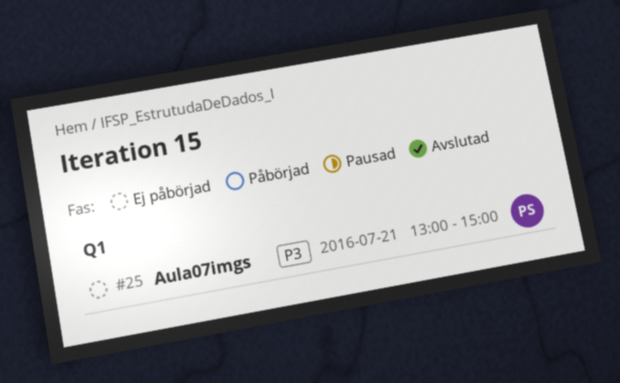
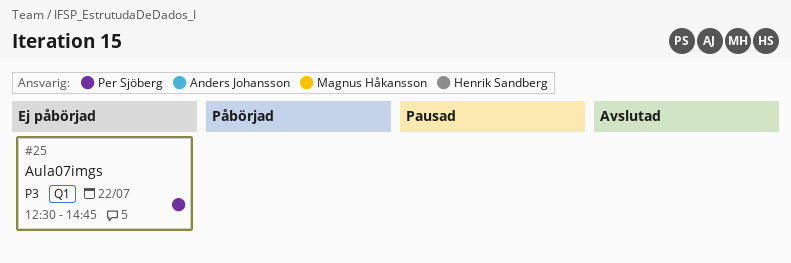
#25, day: Jul 21 -> Jul 22
#25, begins: 13:00 -> 12:30
#25, ends: 15:00 -> 14:45

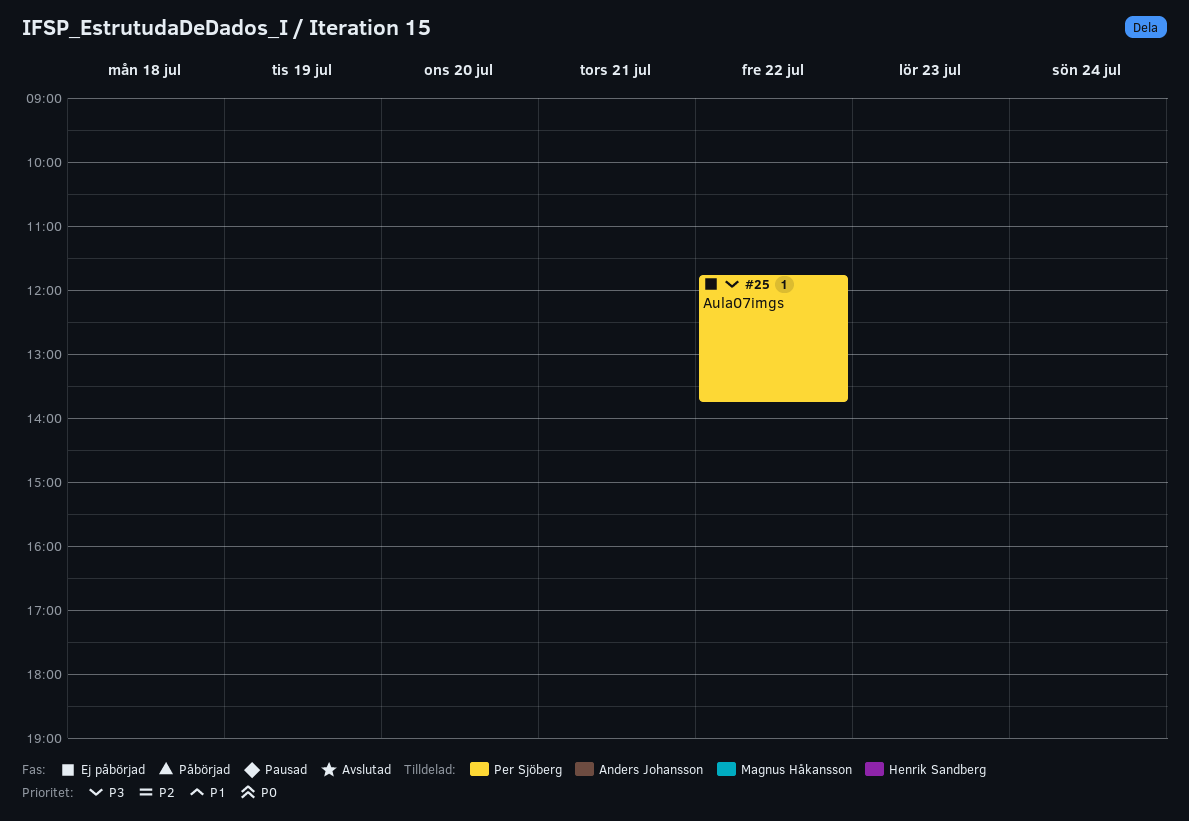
#25, begins: 12:30 -> 11:45
#25, ends: 14:45 -> 13:45

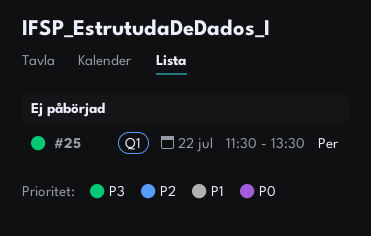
#25, begins: 11:45 -> 11:30
#25, ends: 13:45 -> 13:30

